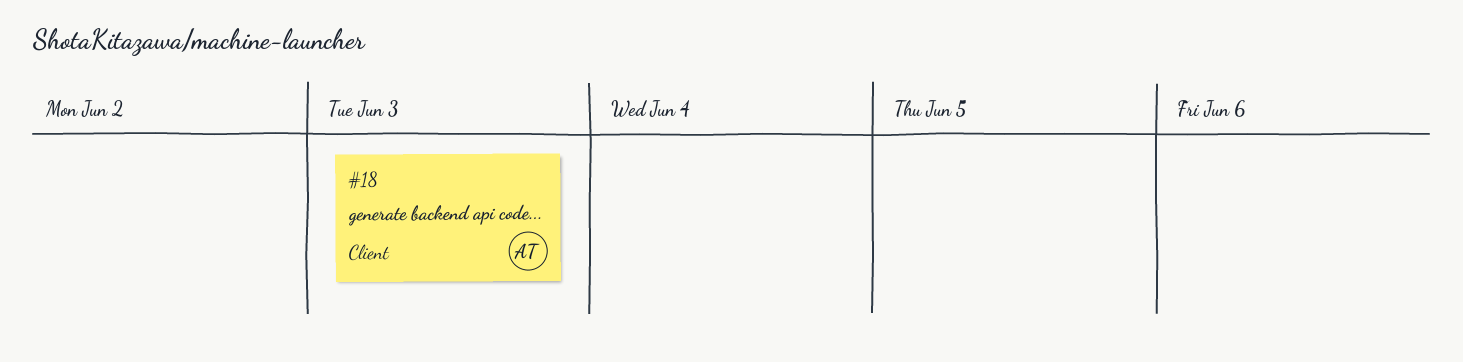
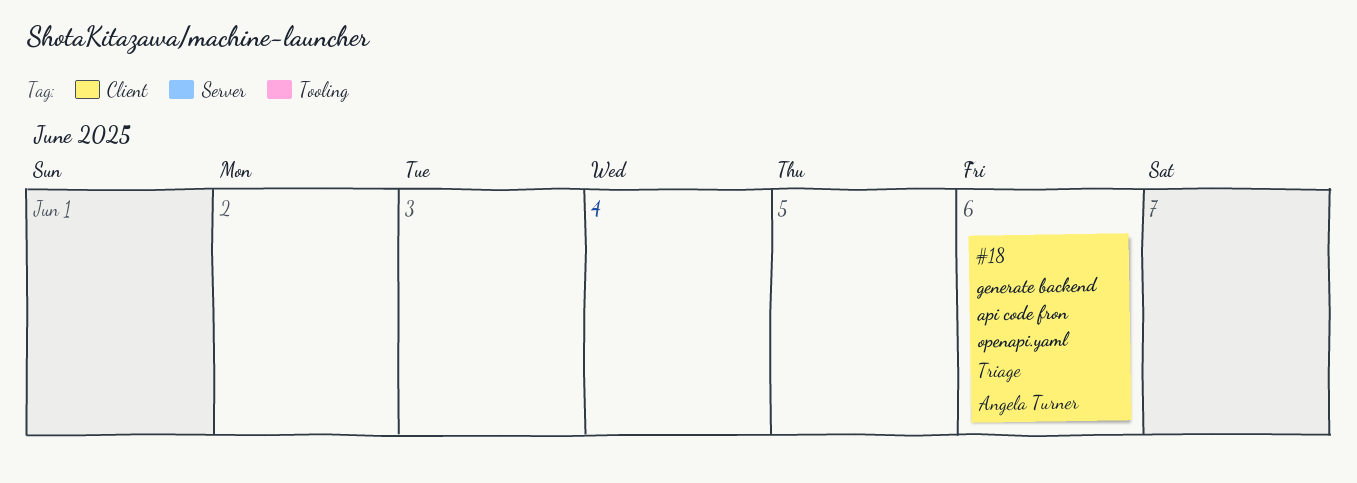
#18, due: Jun 3 -> Jun 6

